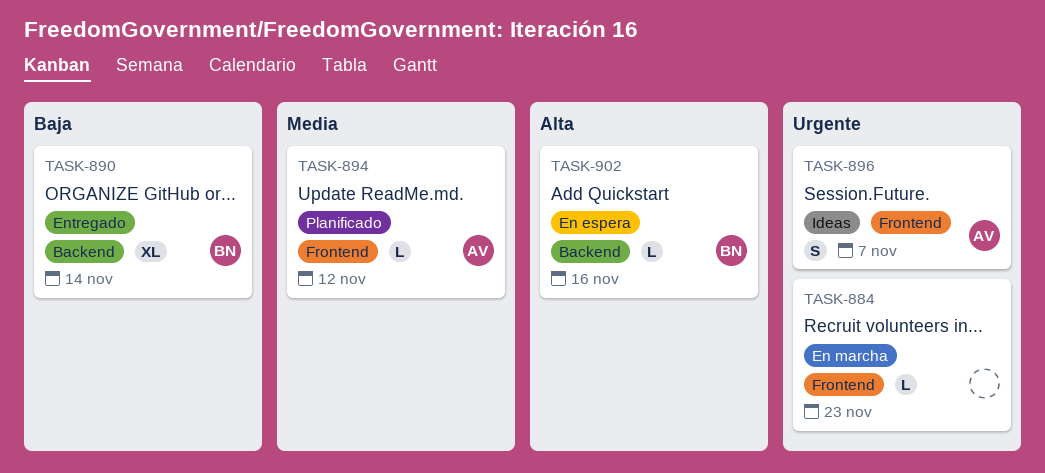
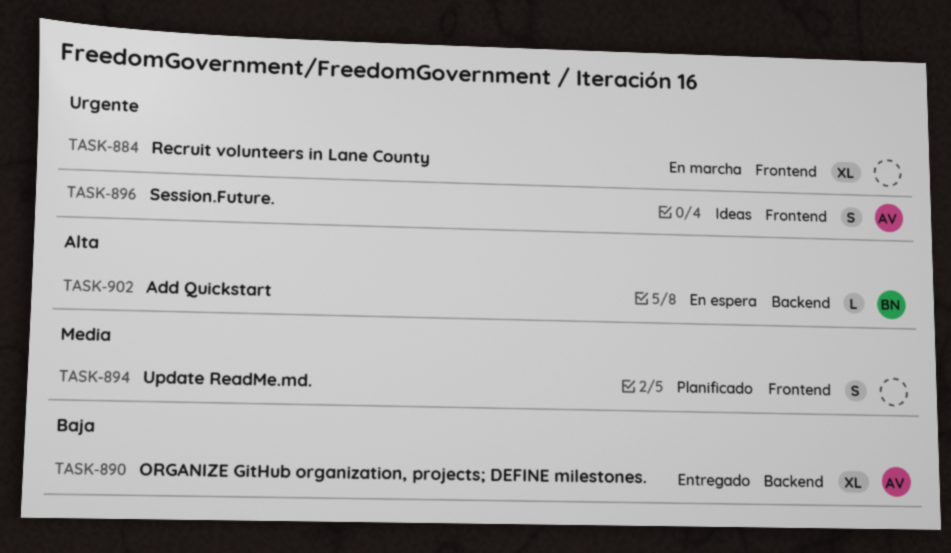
TASK-884, estimate: L -> XL
TASK-890, owner: BN -> AV
TASK-894, owner: AV -> none
TASK-894, estimate: L -> S

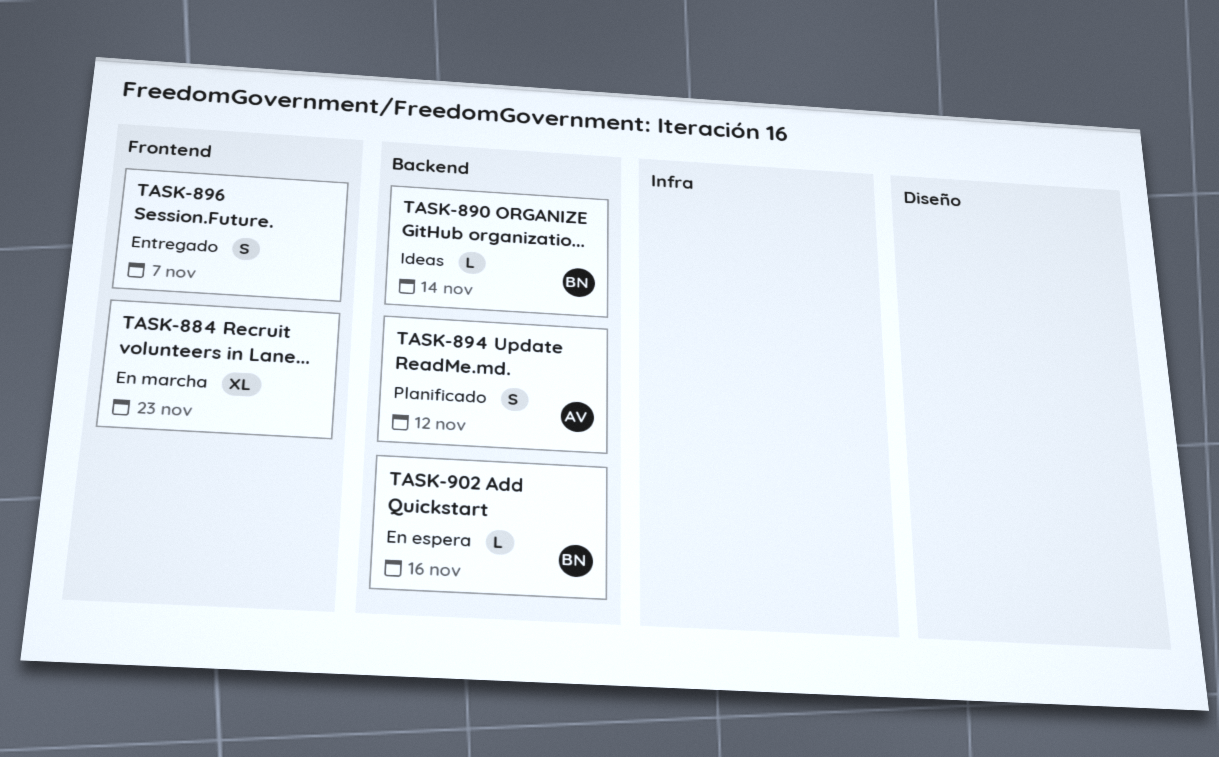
TASK-890, status: Entregado -> Ideas
TASK-890, owner: AV -> BN
TASK-890, estimate: XL -> L
TASK-894, owner: none -> AV
TASK-894, label: Frontend -> Backend
TASK-896, status: Ideas -> Entregado
TASK-896, owner: AV -> none

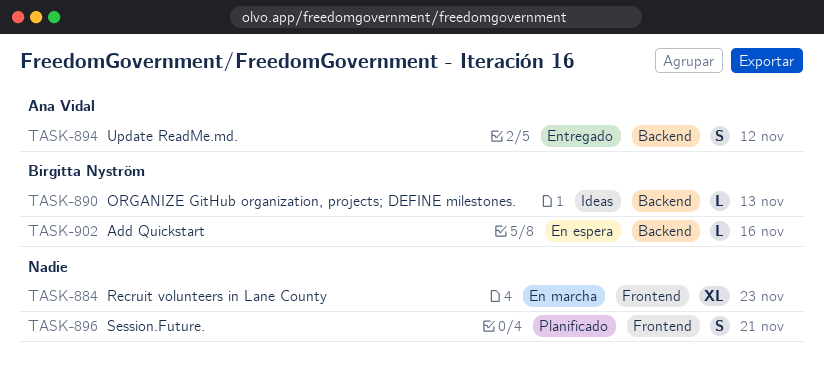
TASK-890, due: Nov 14 -> Nov 13
TASK-894, status: Planificado -> Entregado
TASK-896, status: Entregado -> Planificado
TASK-896, due: Nov 7 -> Nov 21

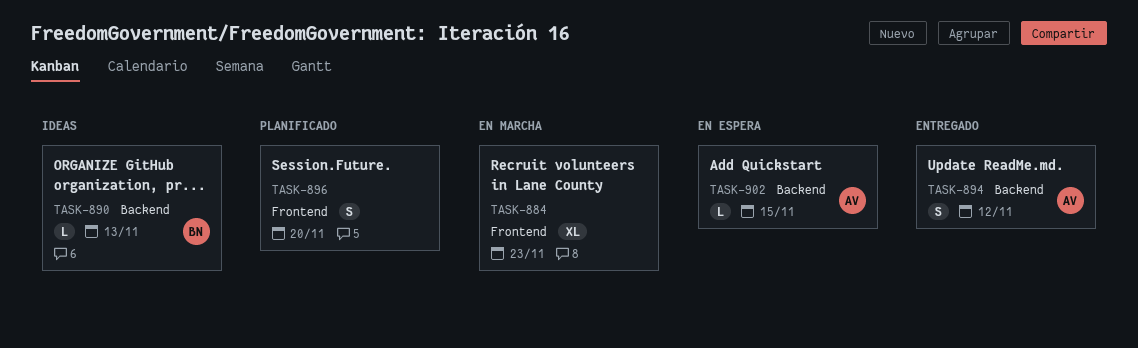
TASK-896, due: Nov 21 -> Nov 20
TASK-902, owner: Birgitta Nyström -> Ana Vidal
TASK-902, due: Nov 16 -> Nov 15

